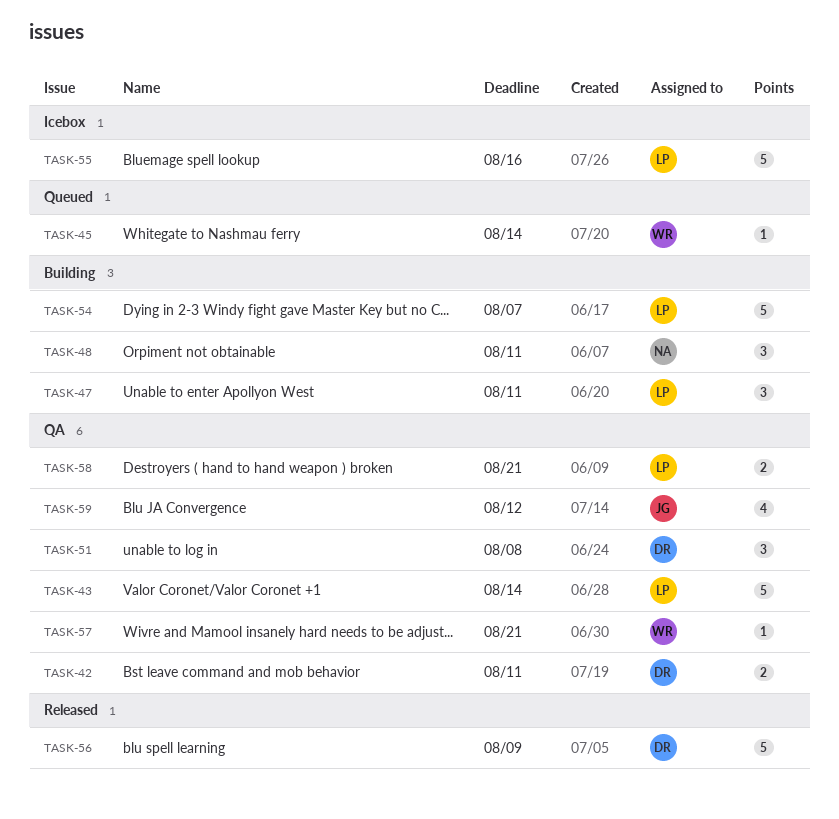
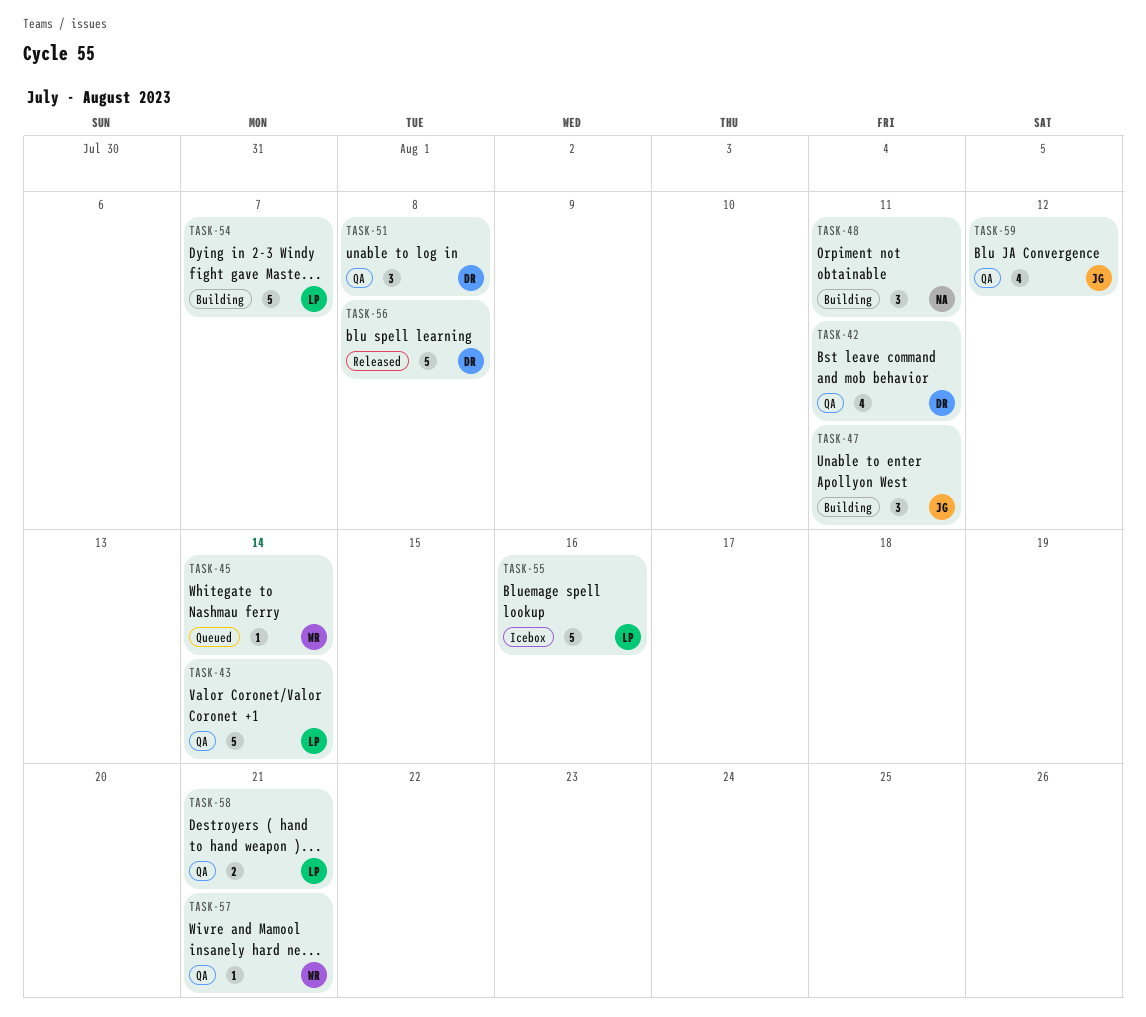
TASK-42, estimate: 2 -> 4
TASK-47, owner: LP -> JG
TASK-56, due: Aug 9 -> Aug 8

